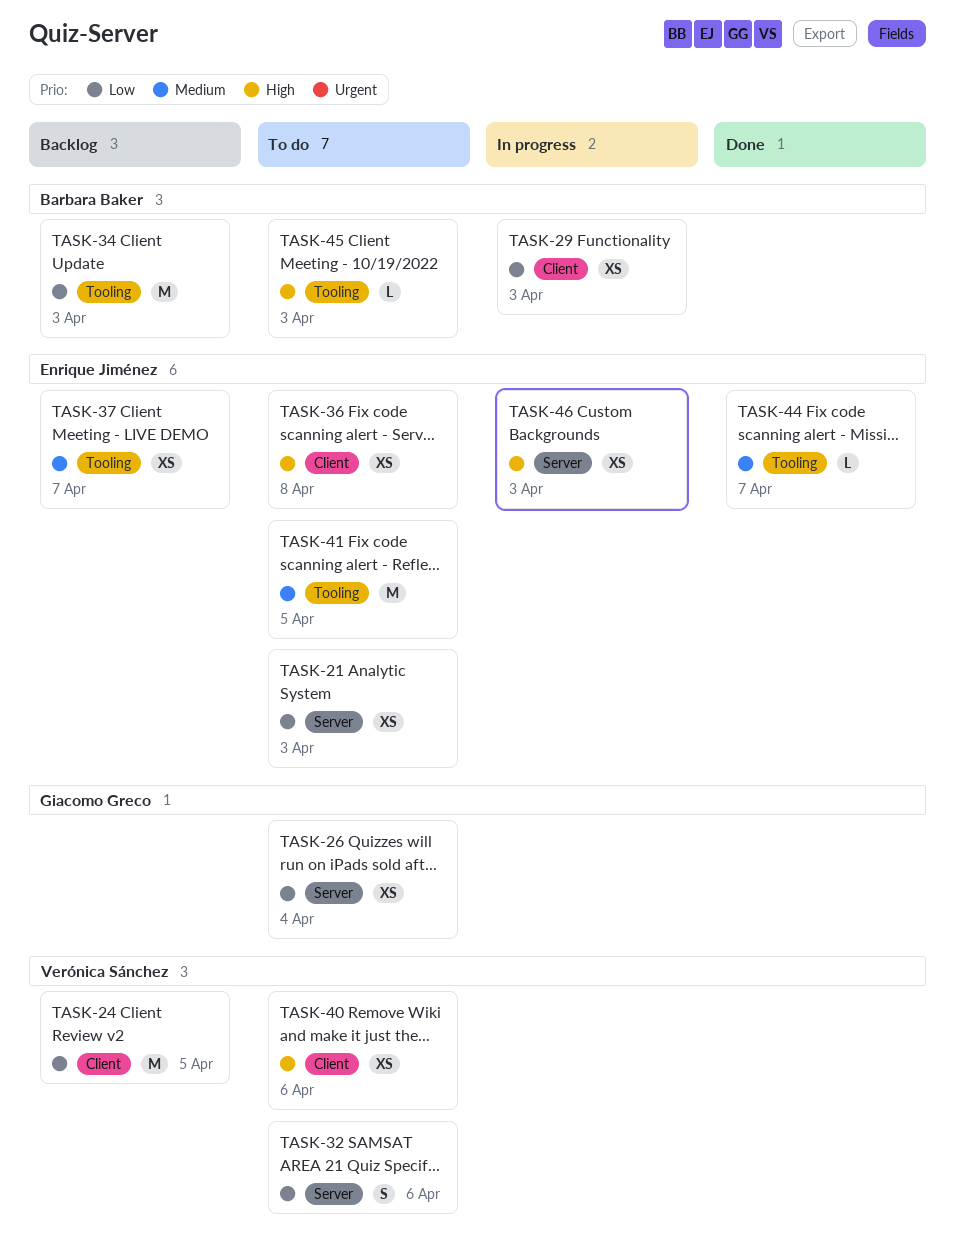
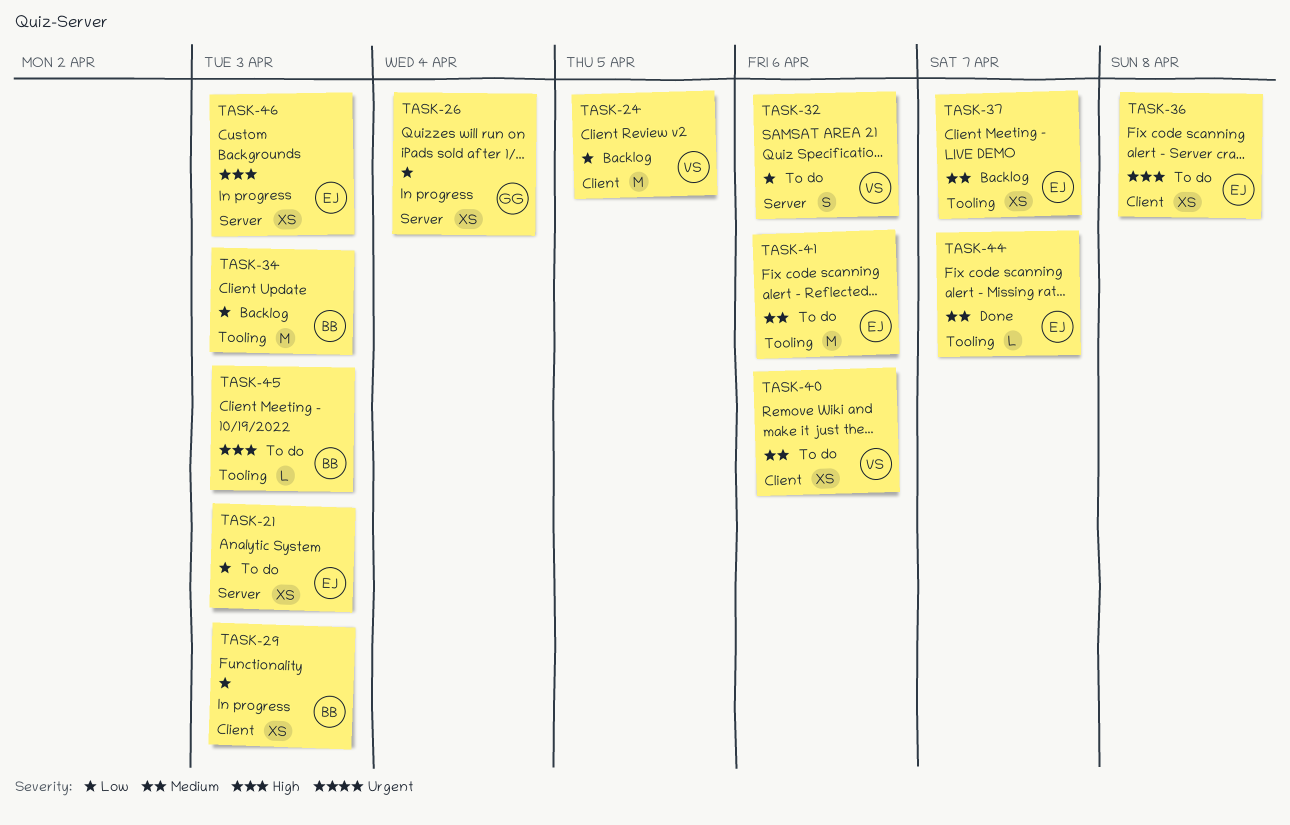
TASK-26, status: To do -> In progress
TASK-40, priority: High -> Medium
TASK-41, due: Apr 5 -> Apr 6

